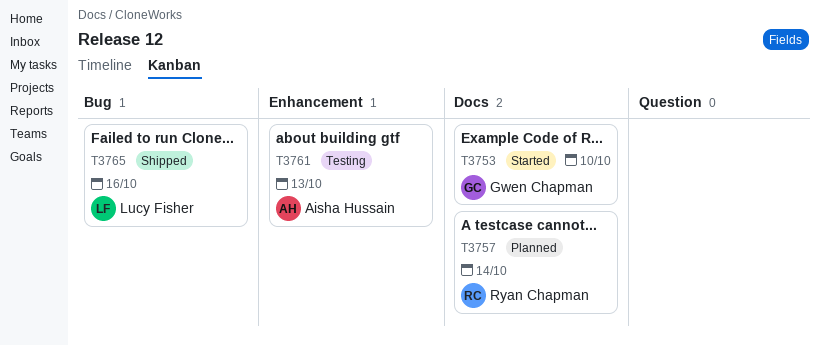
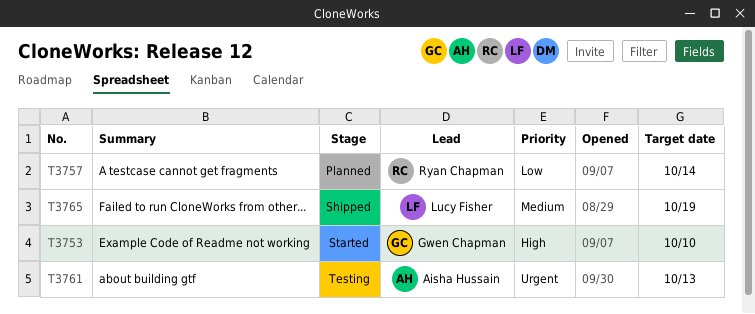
T3765, due: Oct 16 -> Oct 19

